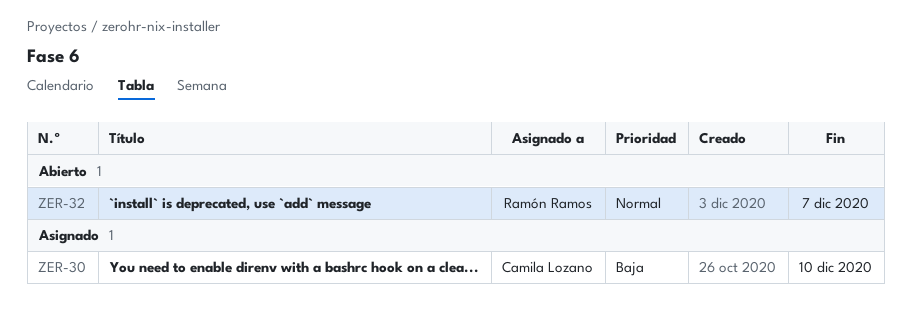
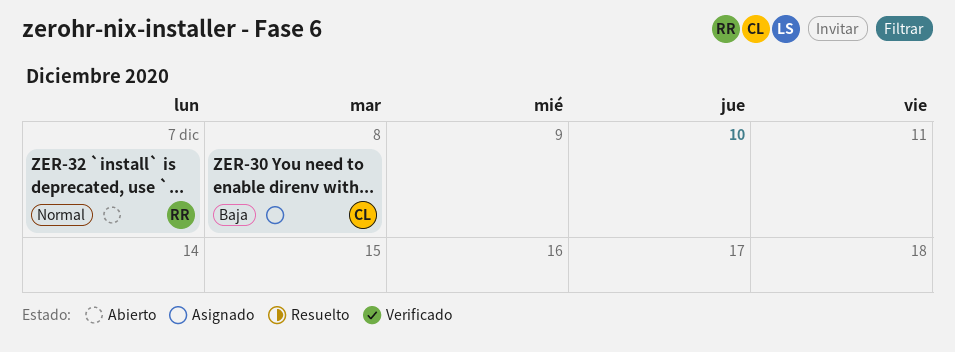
ZER-30, due: Dec 10 -> Dec 8

